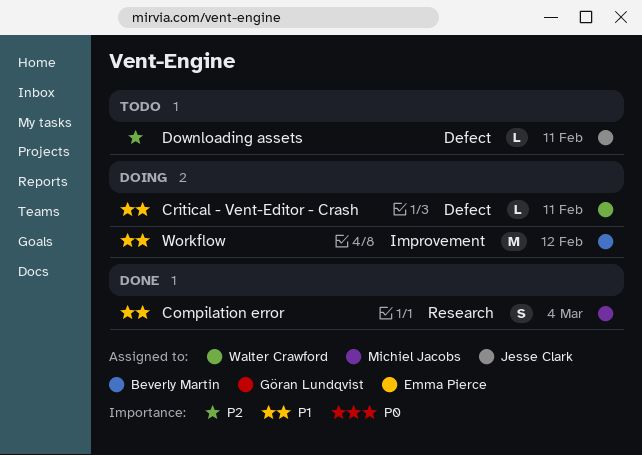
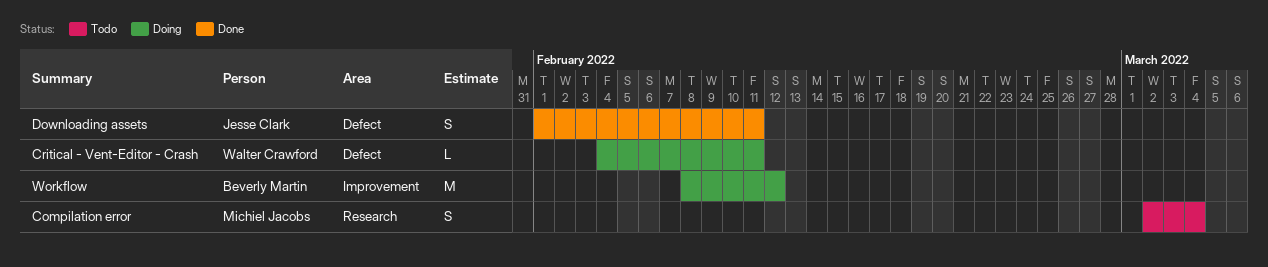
Compilation error, status: Done -> Todo
Downloading assets, status: Todo -> Done
Downloading assets, estimate: L -> S

